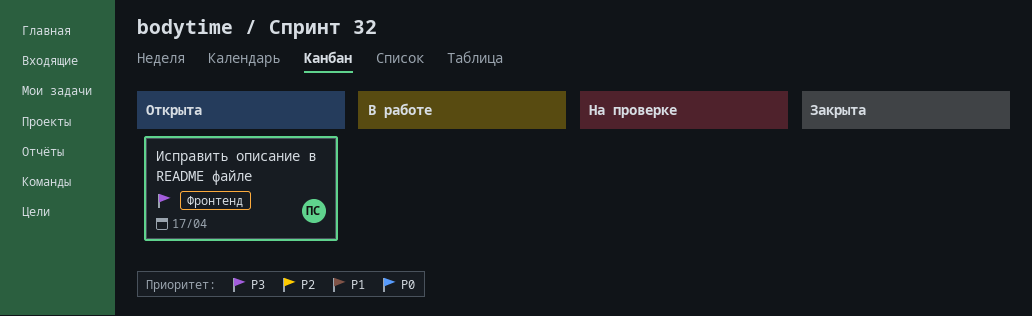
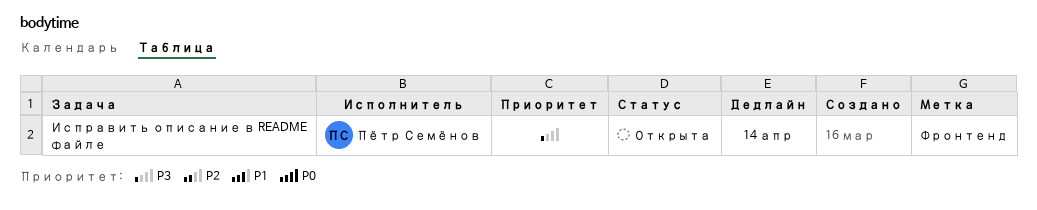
Исправить описание в README файле, due: Apr 17 -> Apr 14

